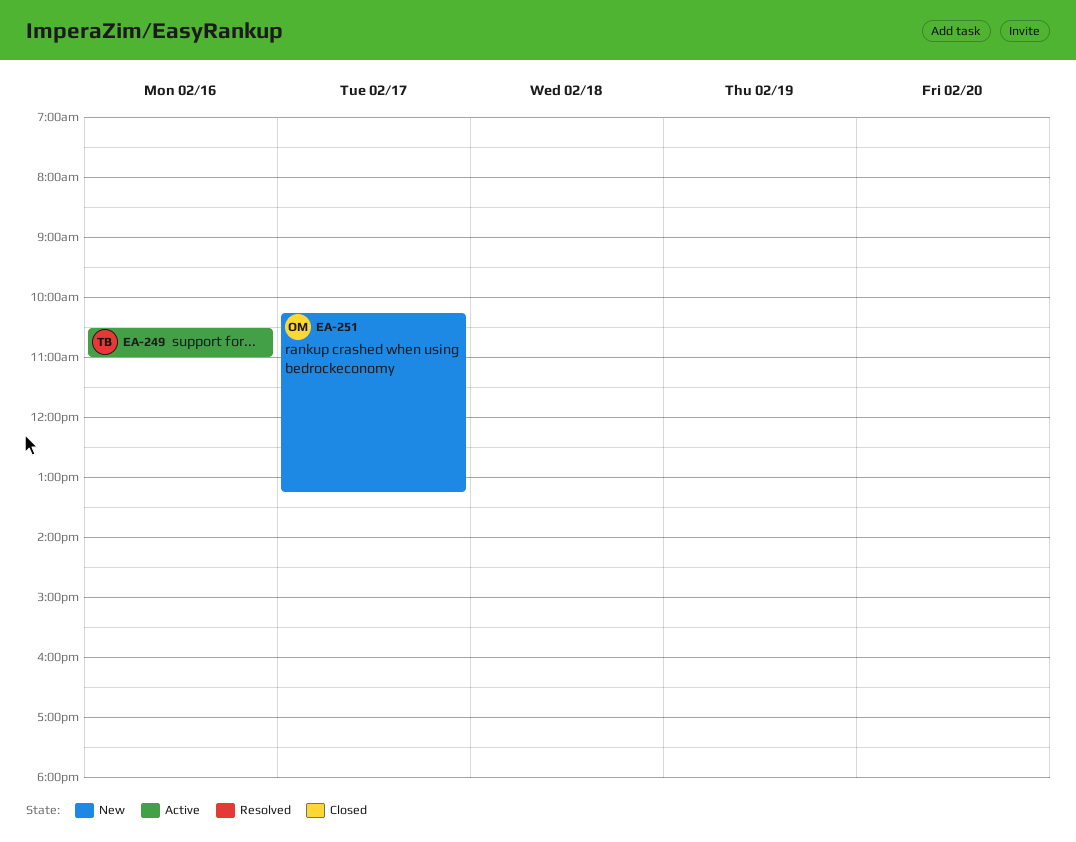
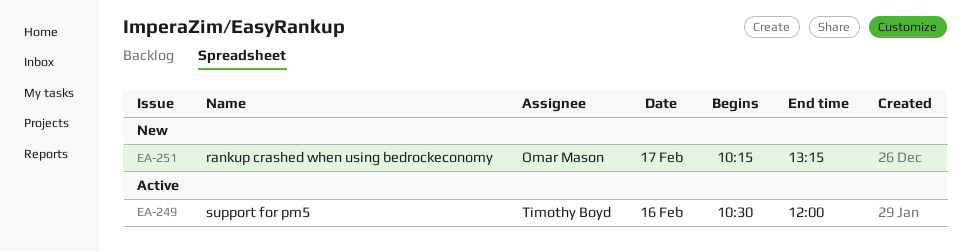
EA-249, ends: 11:00 -> 12:00

